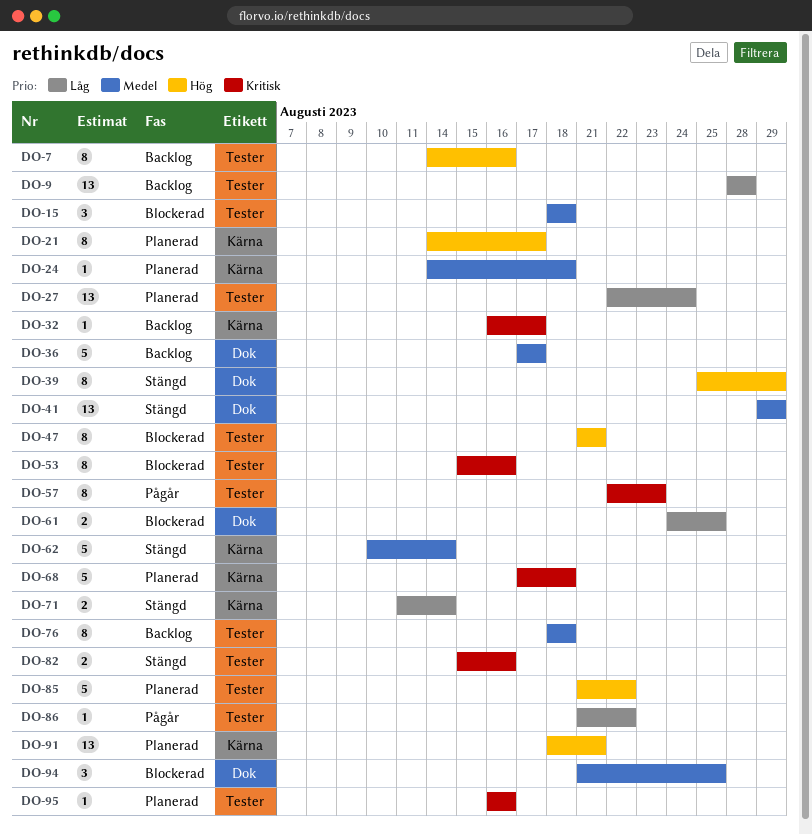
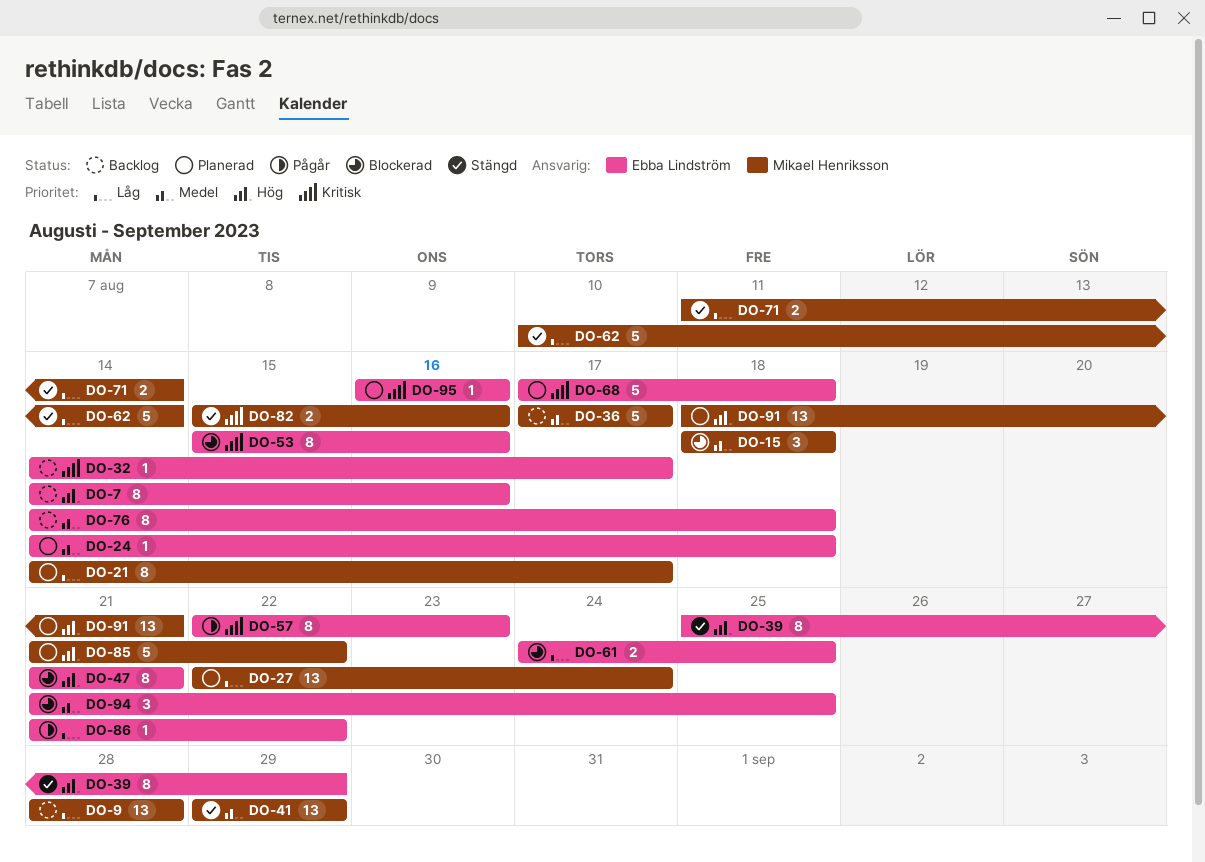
DO-21, priority: Hög -> Låg
DO-32, start: Aug 16 -> Aug 14
DO-62, priority: Medel -> Låg
DO-76, start: Aug 18 -> Aug 14

